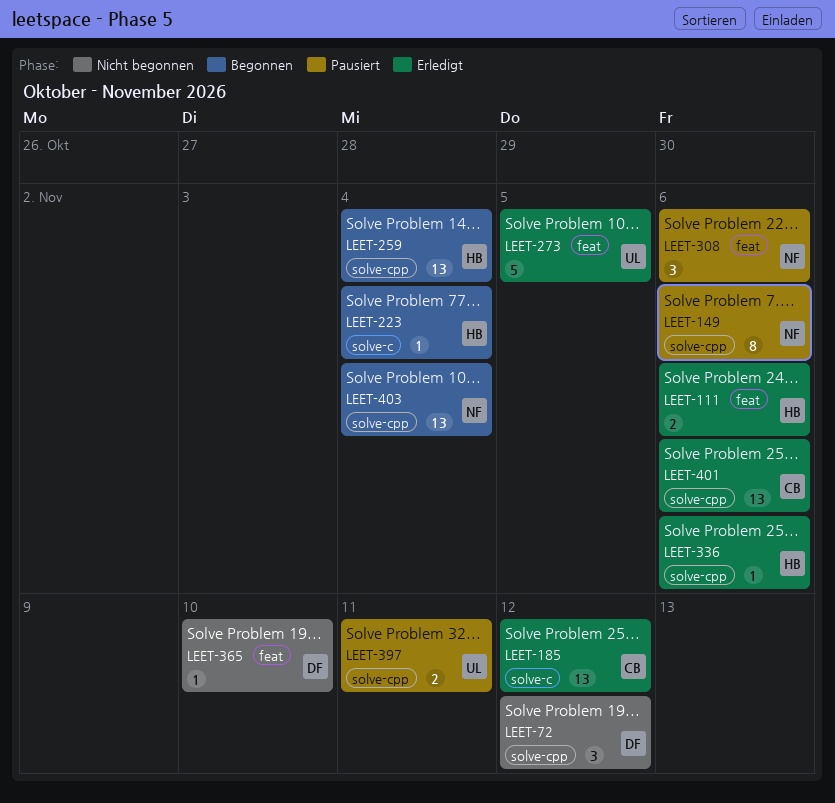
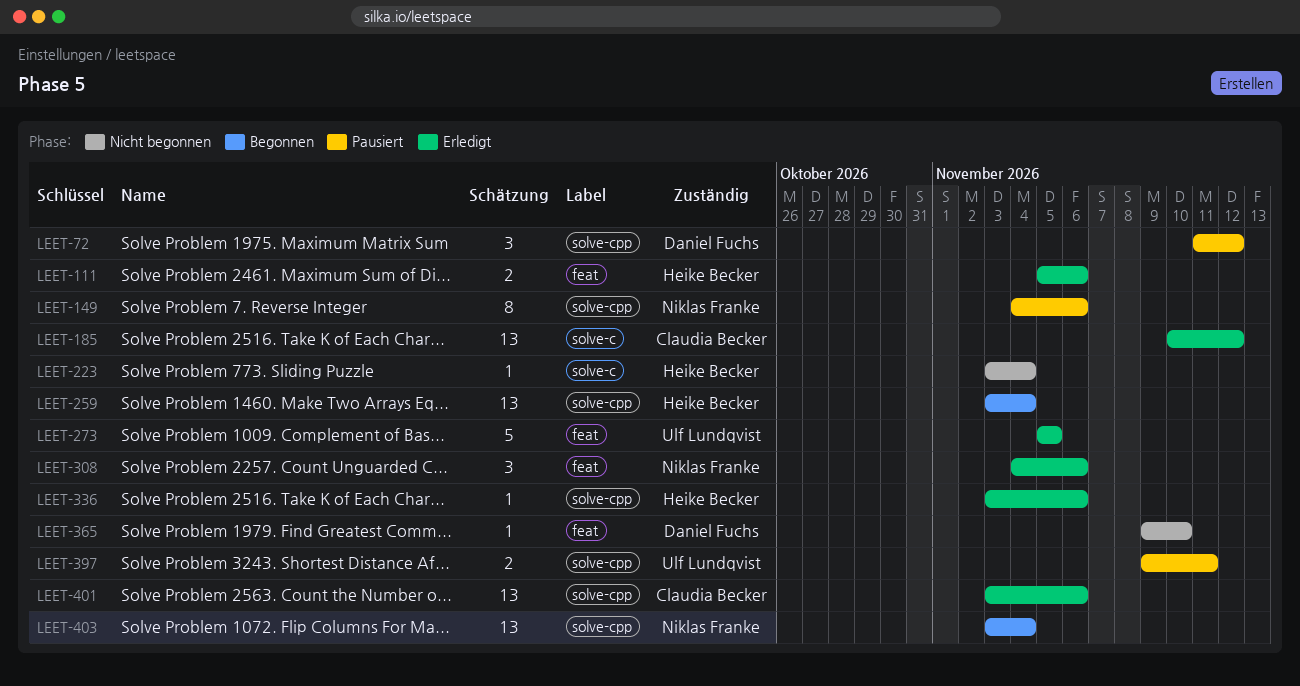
LEET-72, status: Nicht begonnen -> Pausiert
LEET-223, status: Begonnen -> Nicht begonnen
LEET-308, status: Pausiert -> Erledigt

